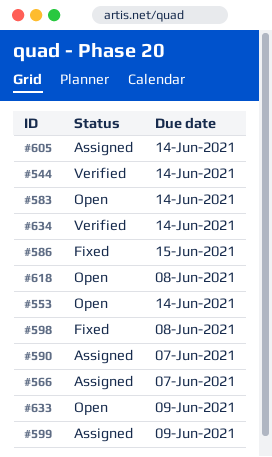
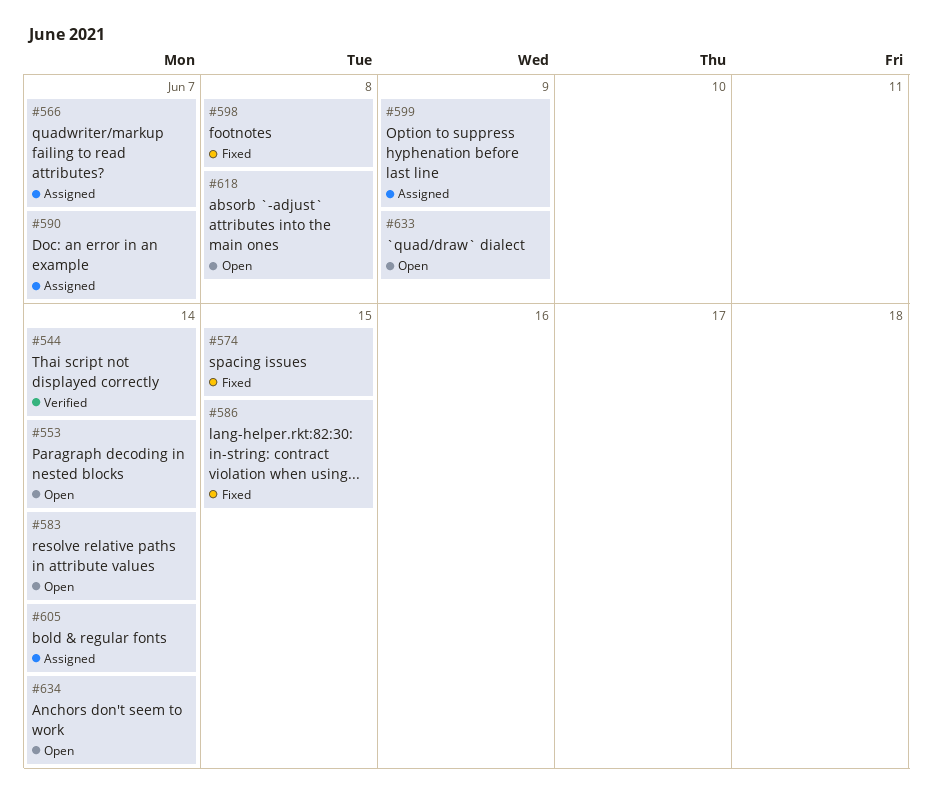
#574: none -> present
#634, status: Verified -> Open

